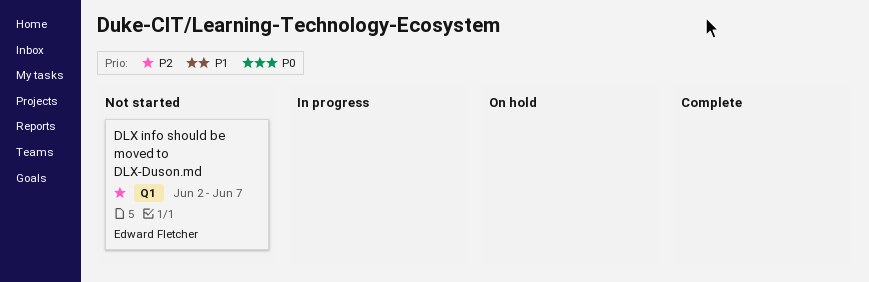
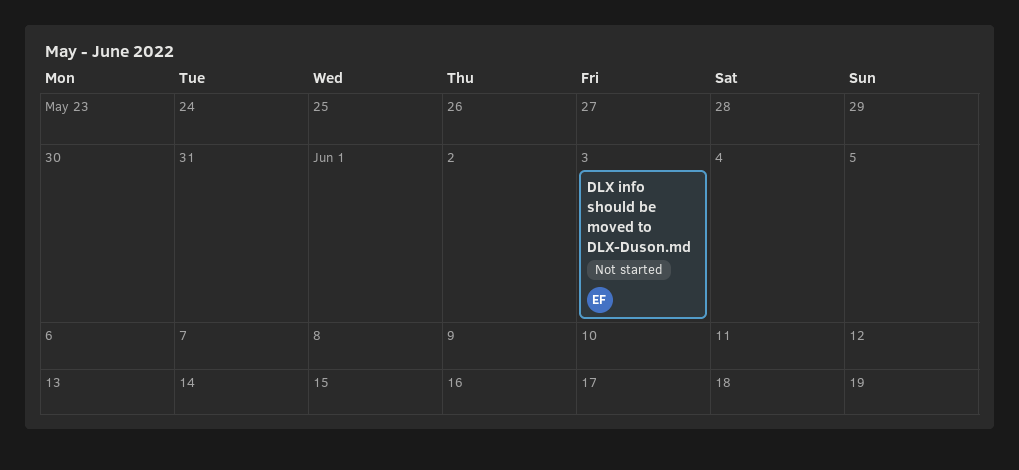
DLX info should be moved to DLX-Duson.md, due: Jun 7 -> Jun 3

